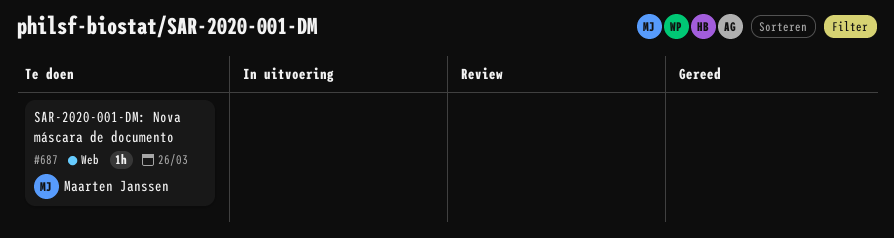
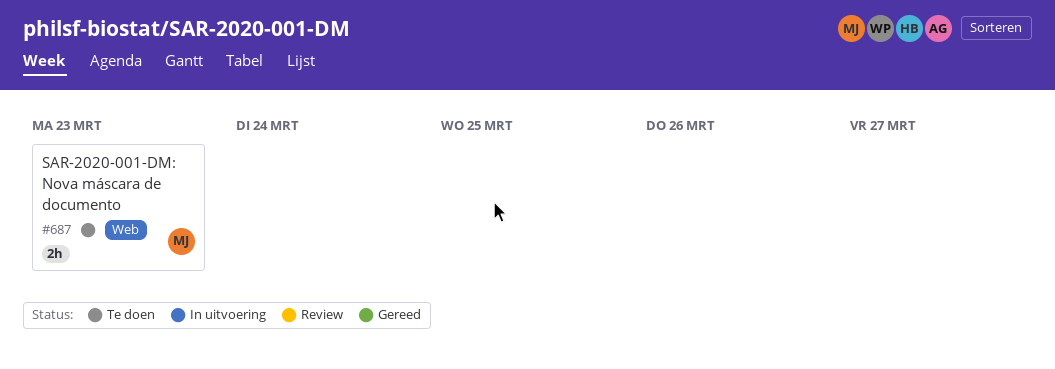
#687, estimate: 1h -> 2h
#687, due: Mar 26 -> Mar 23

